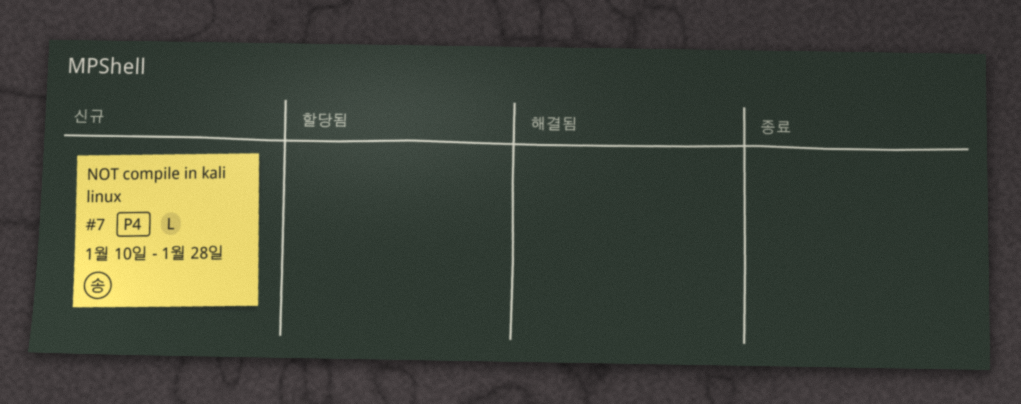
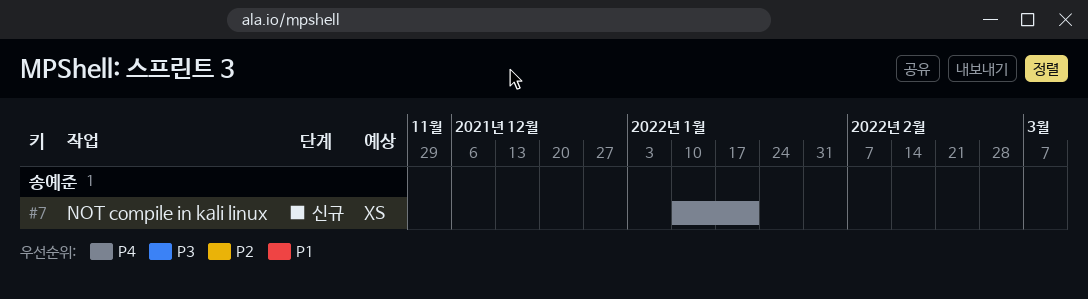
#7, estimate: L -> XS
#7, due: Jan 28 -> Jan 21

